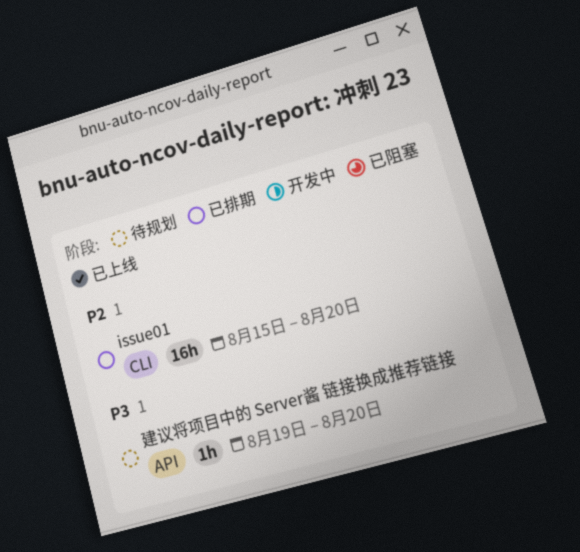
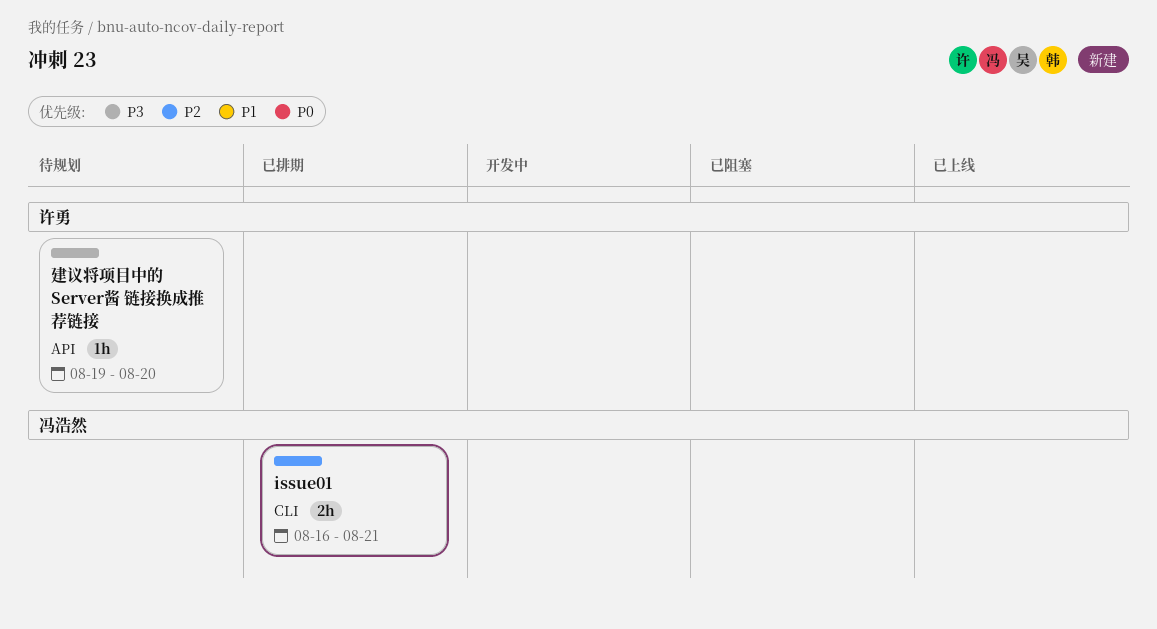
issue01, estimate: 16h -> 2h
issue01, start: Aug 15 -> Aug 16
issue01, due: Aug 20 -> Aug 21

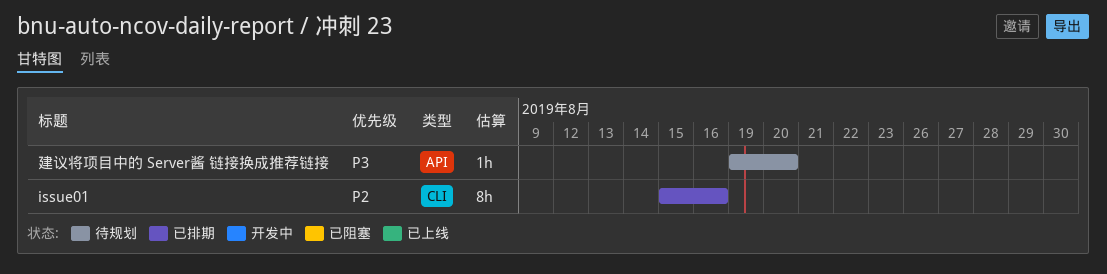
issue01, estimate: 2h -> 8h
issue01, start: Aug 16 -> Aug 15
issue01, due: Aug 21 -> Aug 16

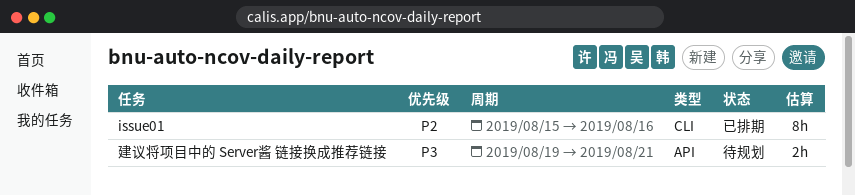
建议将项目中的 Server酱 链接换成推荐链接, estimate: 1h -> 2h
建议将项目中的 Server酱 链接换成推荐链接, due: Aug 20 -> Aug 21

